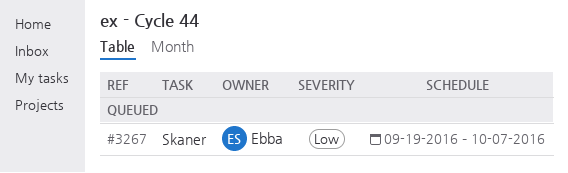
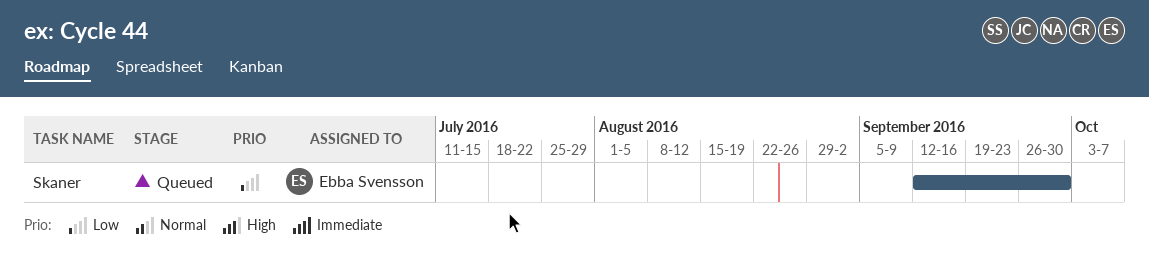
Skaner, start: Sep 19 -> Sep 12
Skaner, due: Oct 7 -> Sep 30

